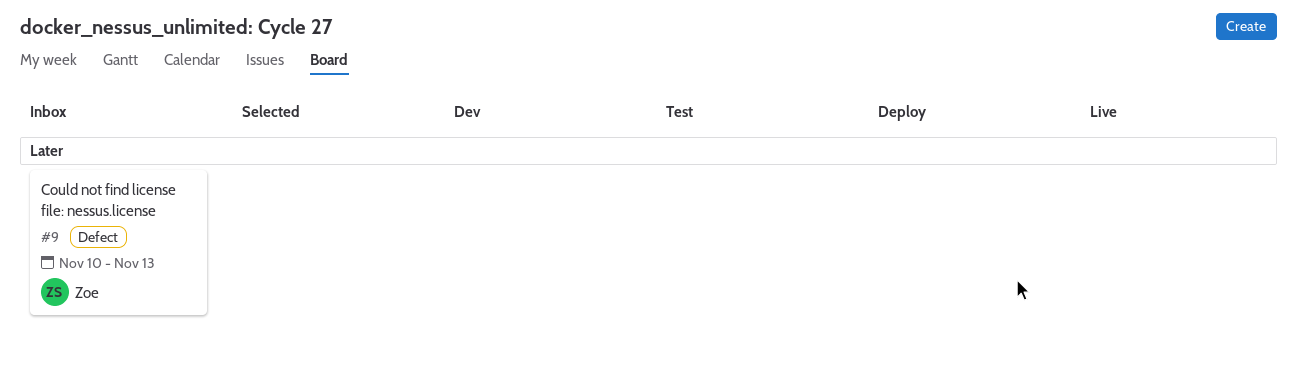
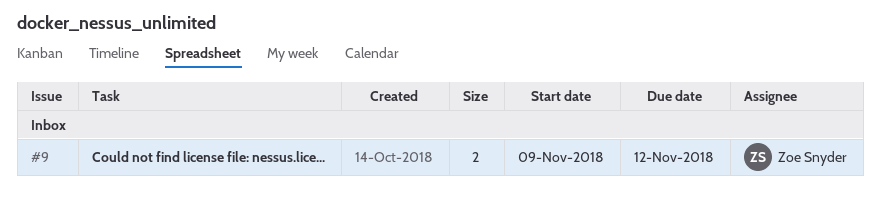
#9, start: Nov 10 -> Nov 9
#9, due: Nov 13 -> Nov 12

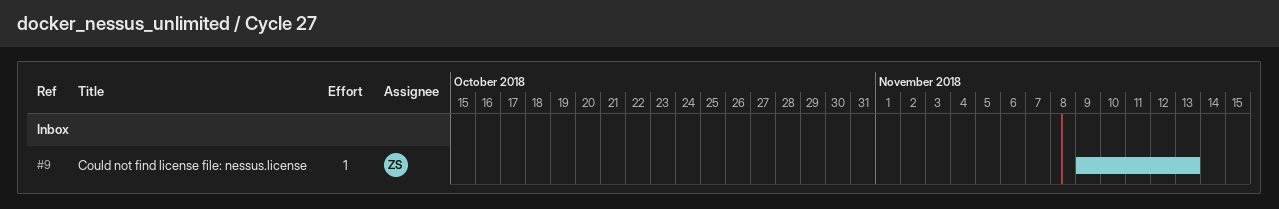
#9, estimate: 2 -> 1
#9, due: Nov 12 -> Nov 13

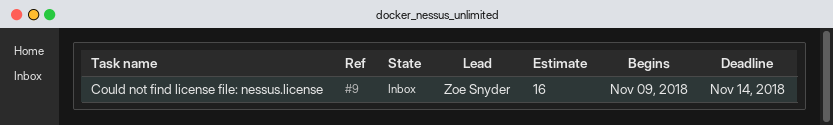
#9, estimate: 1 -> 16
#9, due: Nov 13 -> Nov 14

